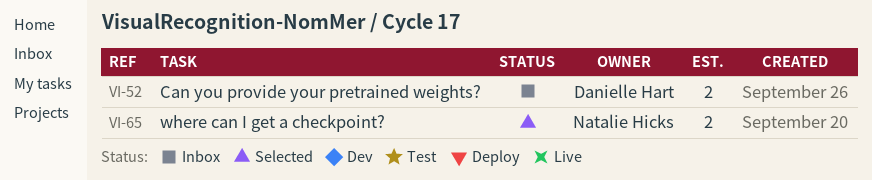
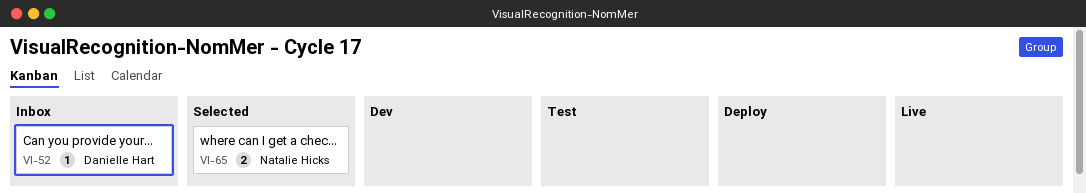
VI-52, estimate: 2 -> 1

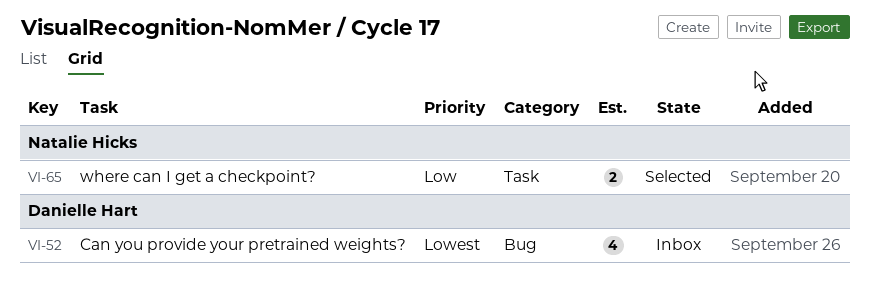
VI-52, estimate: 1 -> 4

